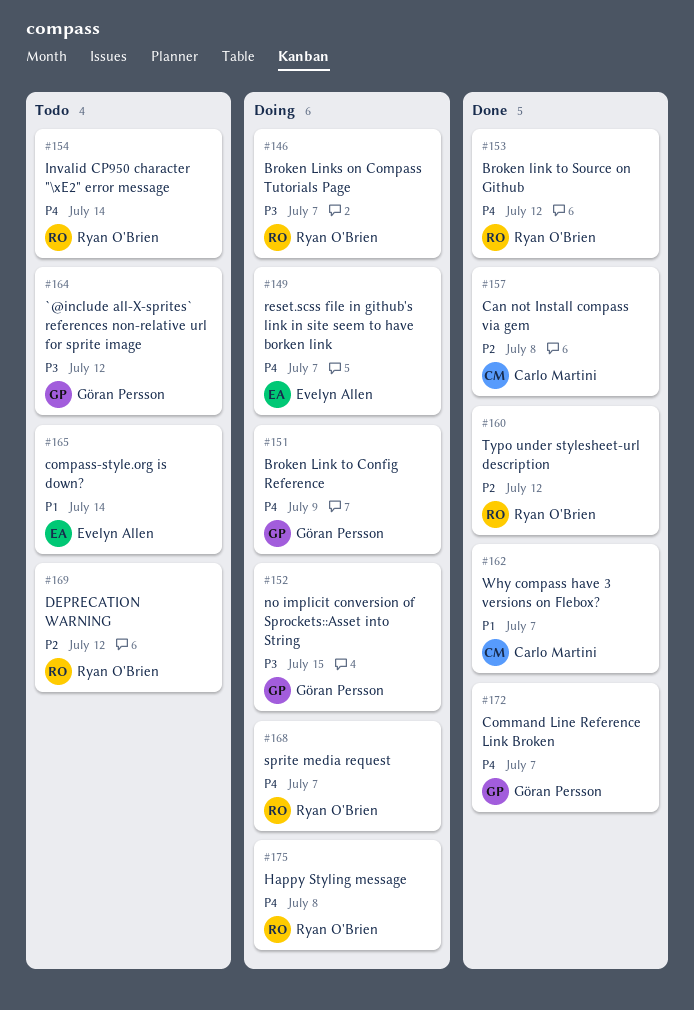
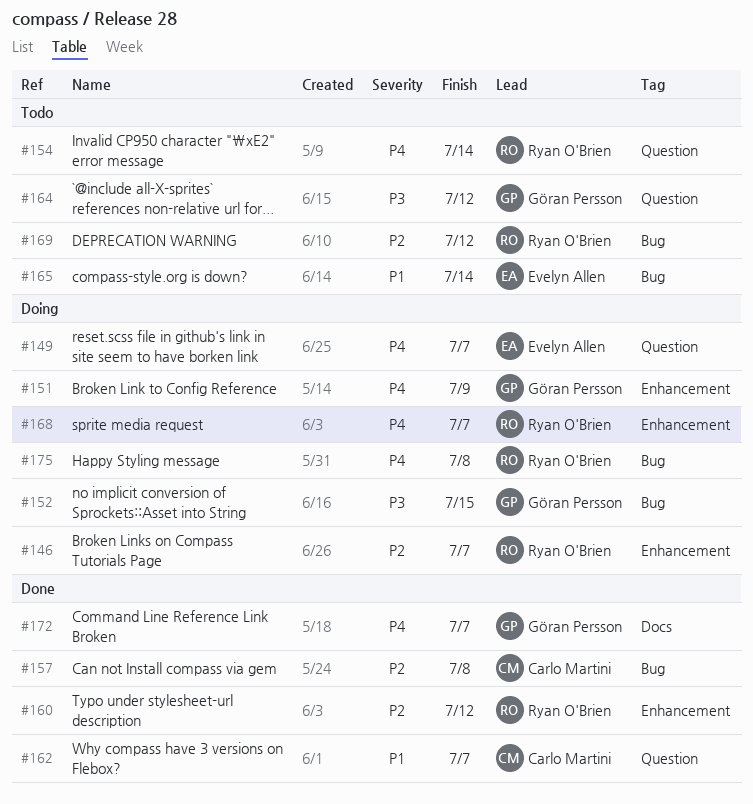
#146, priority: P3 -> P2
#153: present -> none

